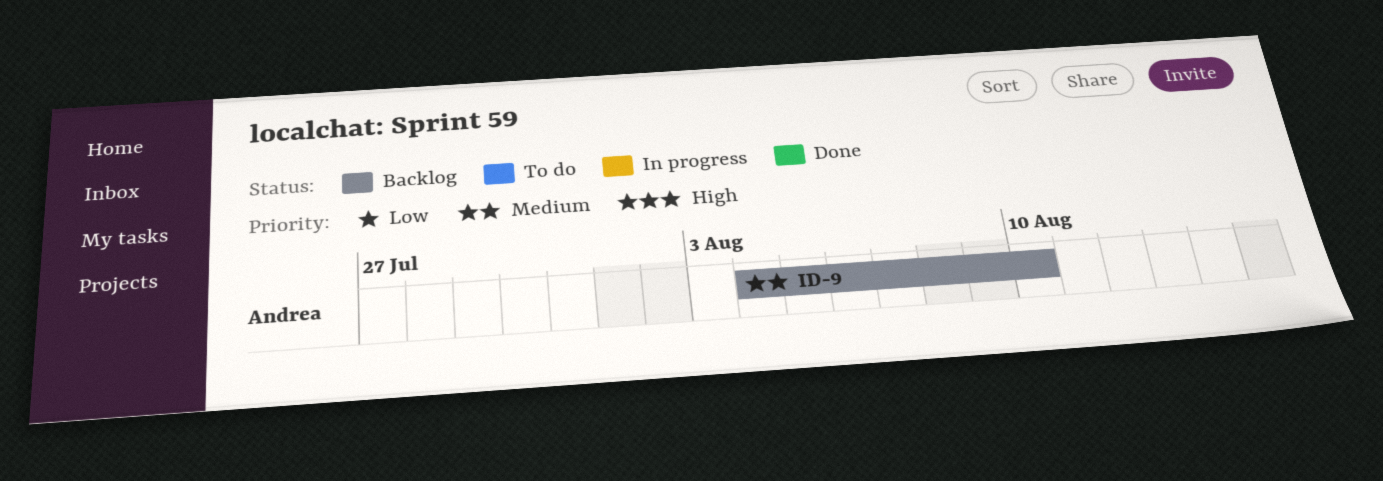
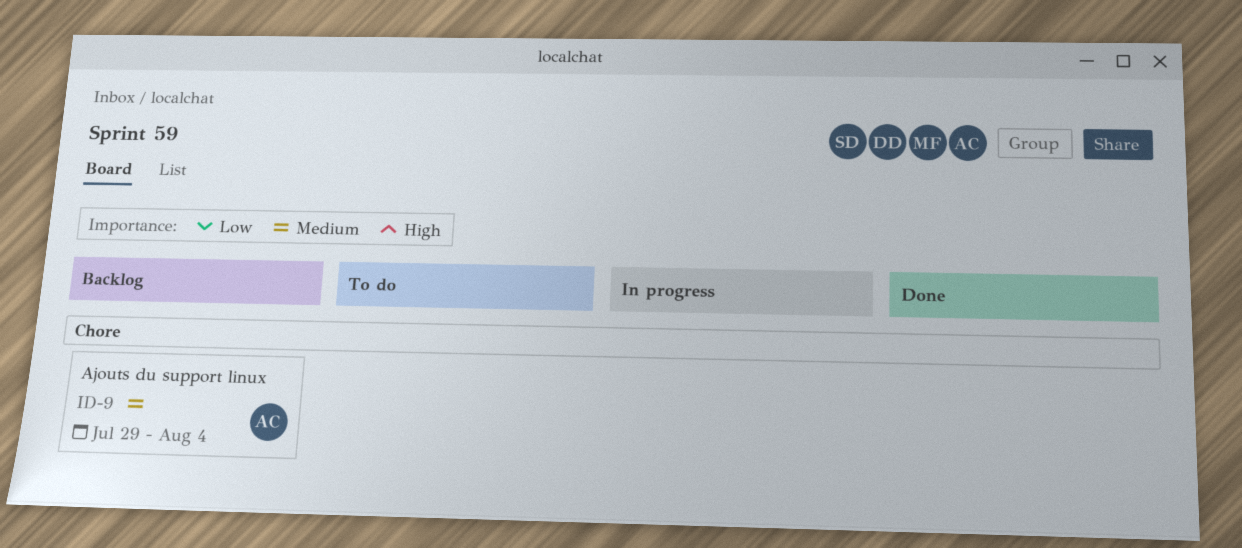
ID-9, start: Aug 4 -> Jul 29
ID-9, due: Aug 10 -> Aug 4

